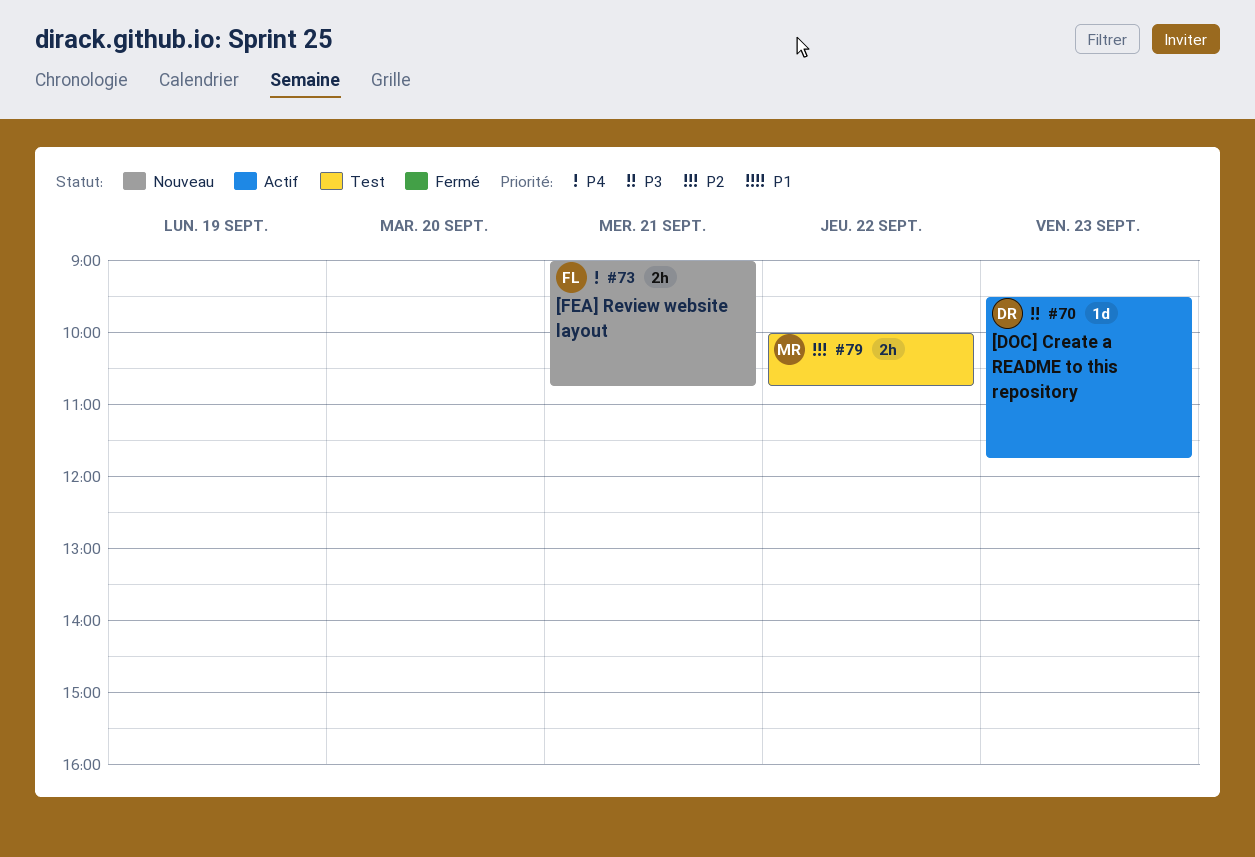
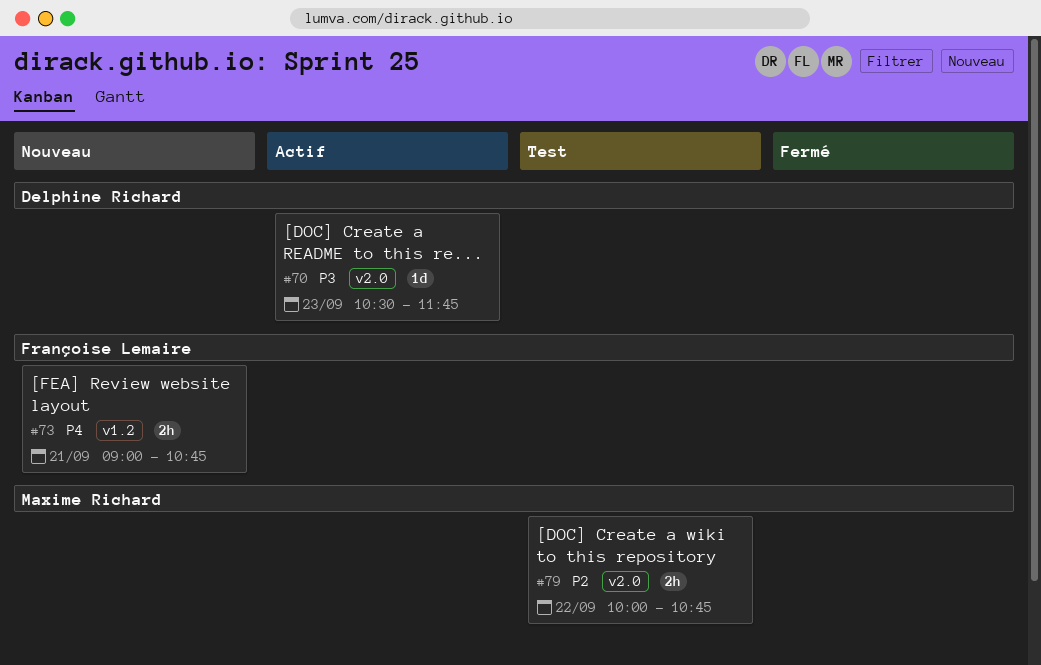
#70, begins: 09:30 -> 10:30

